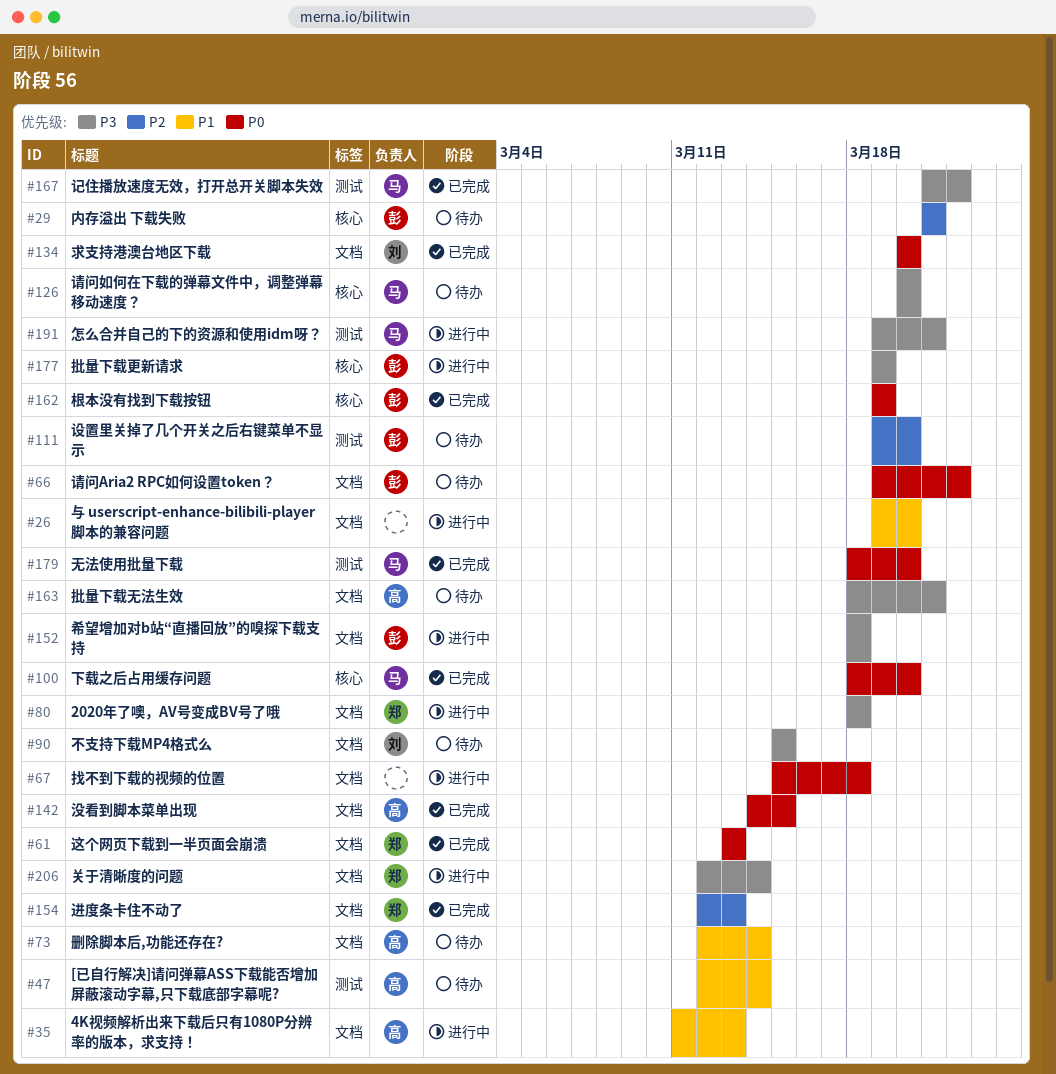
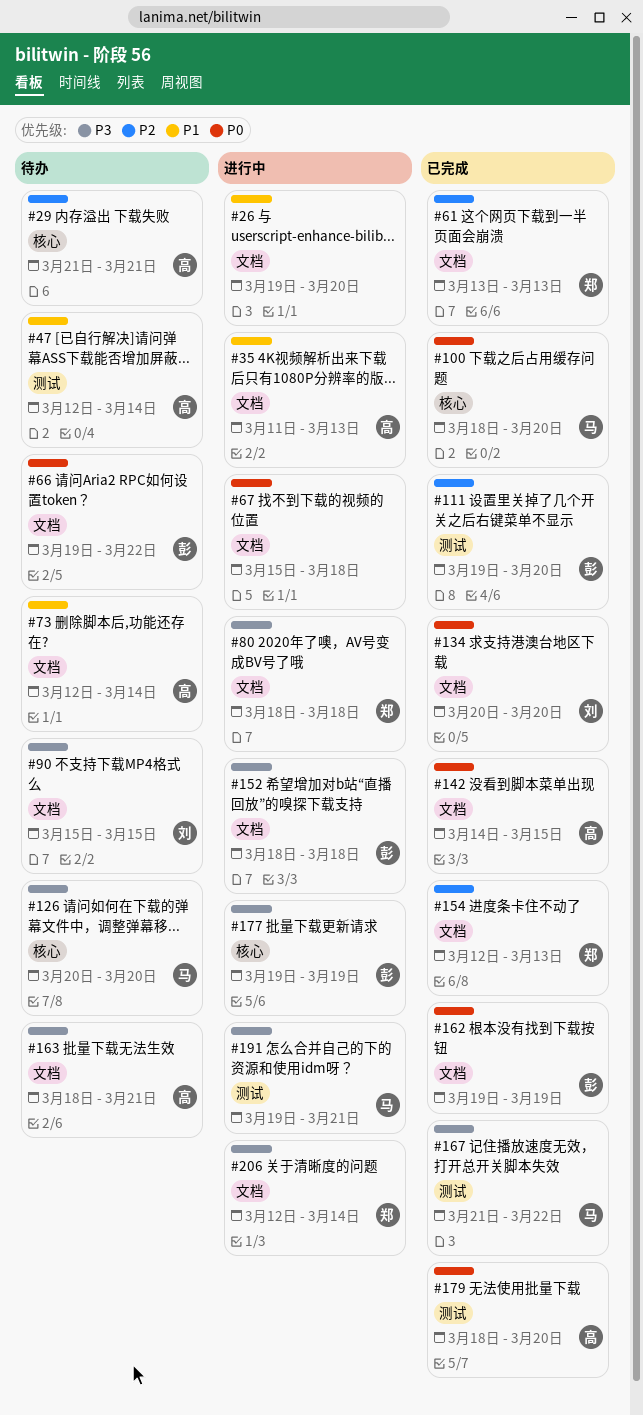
#29, owner: 彭 -> 高
#61, priority: P0 -> P2
#111, status: 待办 -> 已完成
#162, label: 核心 -> 文档
#179, owner: 马 -> 高

